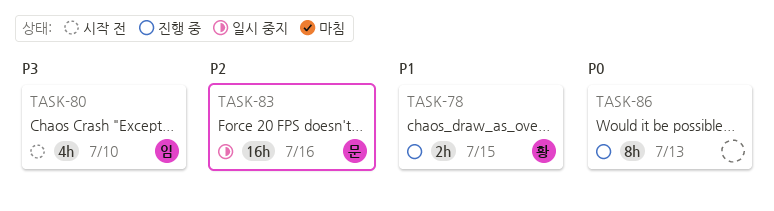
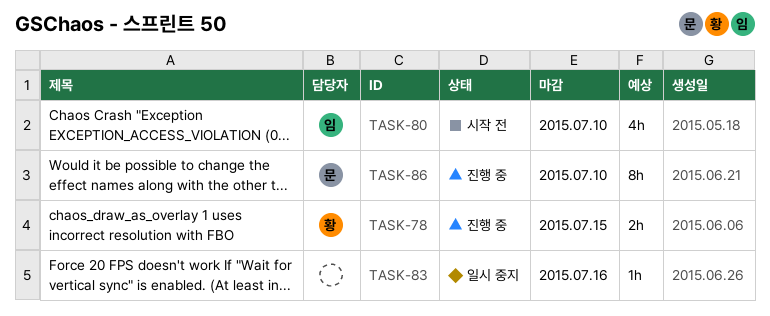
TASK-83, owner: 문 -> none
TASK-83, estimate: 16h -> 1h
TASK-86, owner: none -> 문
TASK-86, due: Jul 13 -> Jul 10

